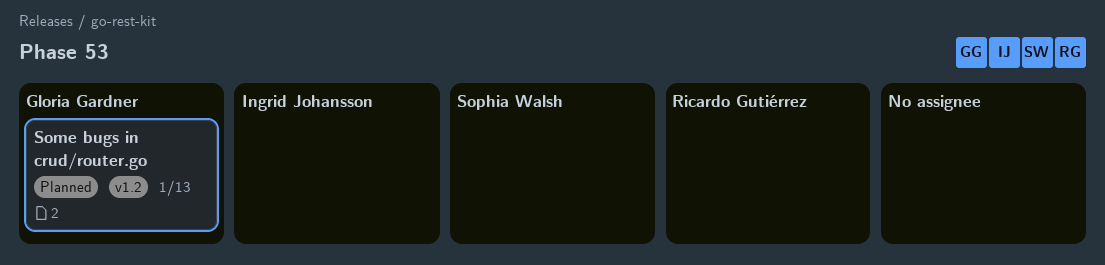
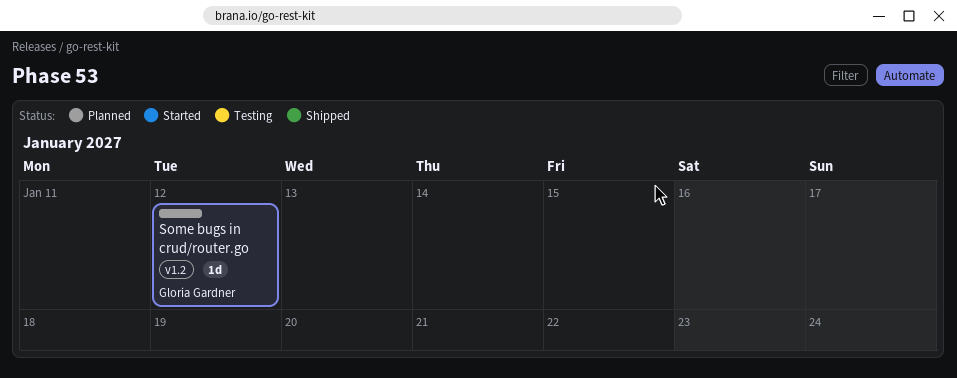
Some bugs in crud/router.go, due: Jan 13 -> Jan 12

